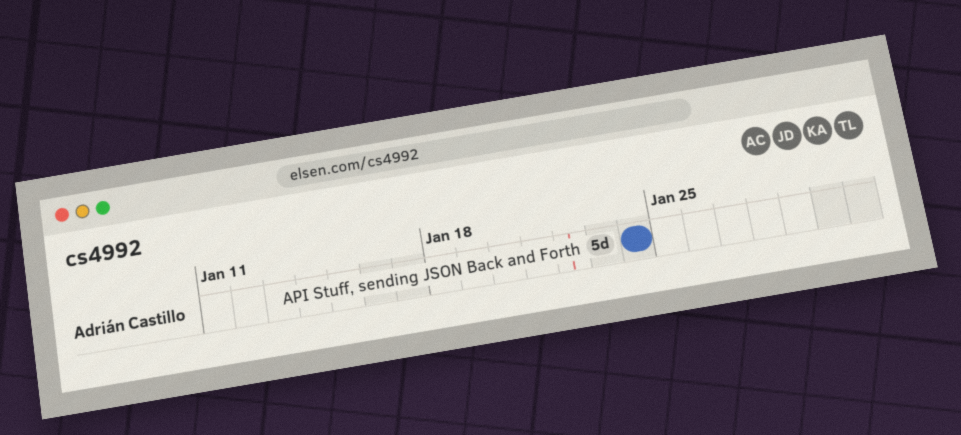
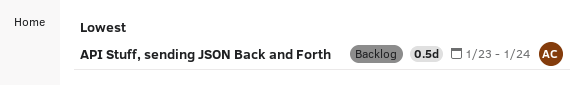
API Stuff, sending JSON Back and Forth, estimate: 5d -> 0.5d
API Stuff, sending JSON Back and Forth, start: Jan 24 -> Jan 23

